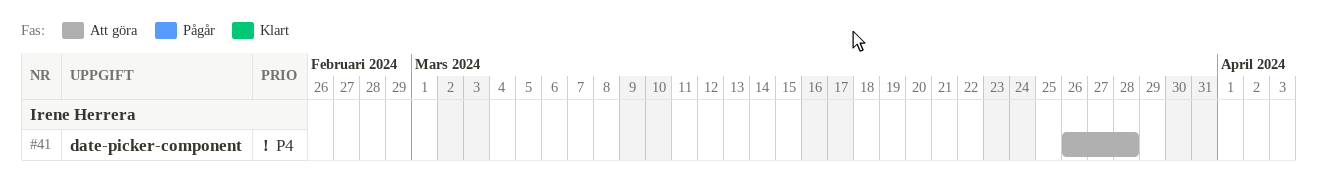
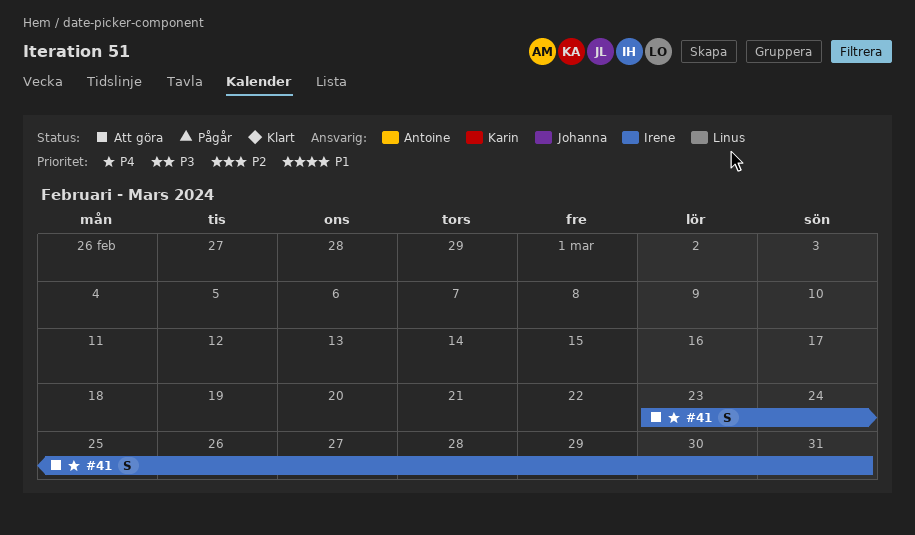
#41, start: Mar 26 -> Mar 23
#41, due: Mar 28 -> Mar 31

